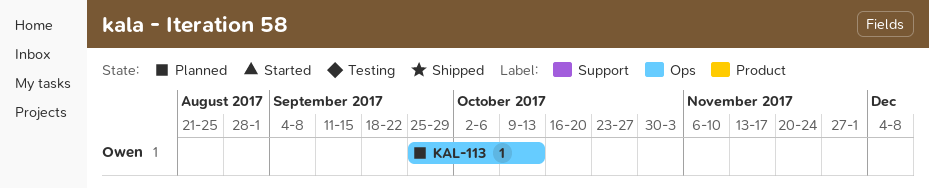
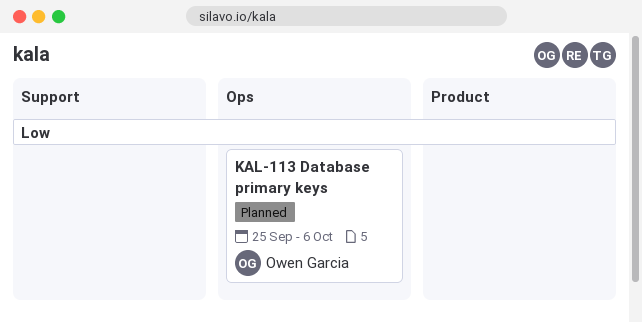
KAL-113, due: Oct 13 -> Oct 6

